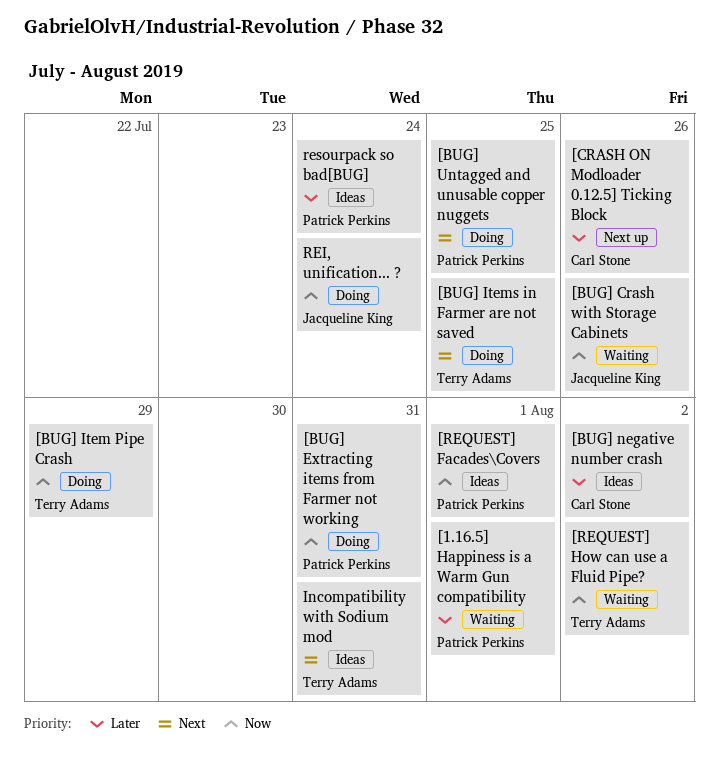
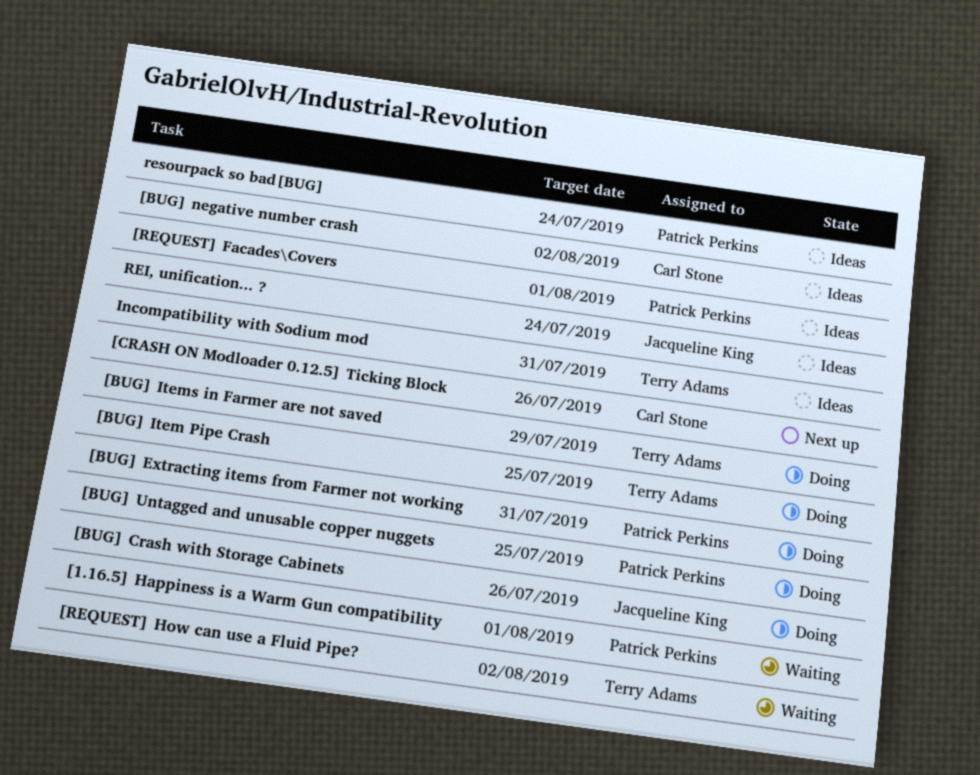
[BUG] Crash with Storage Cabinets, status: Waiting -> Doing
[BUG] Item Pipe Crash, due: Jul 29 -> Jul 25
[BUG] Items in Farmer are not saved, due: Jul 25 -> Jul 29
REI, unification... ?, status: Doing -> Ideas

